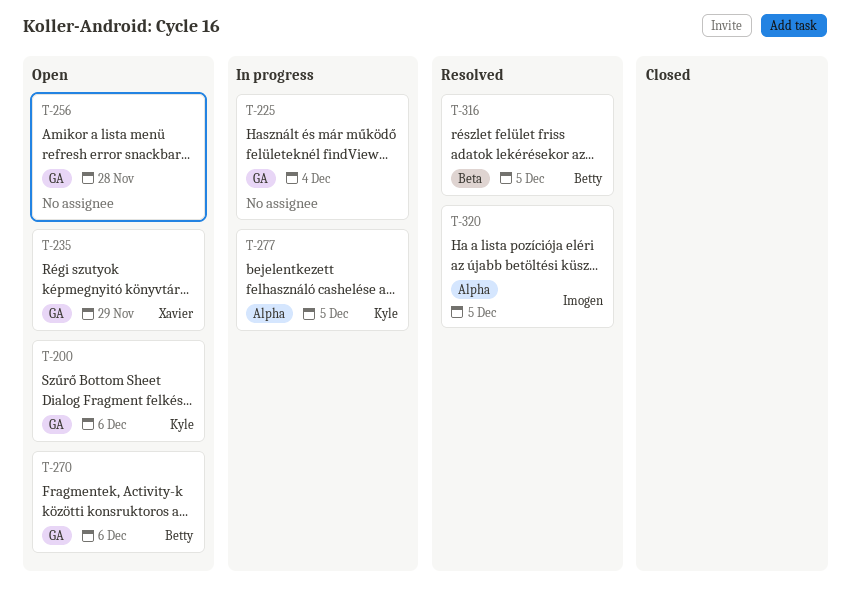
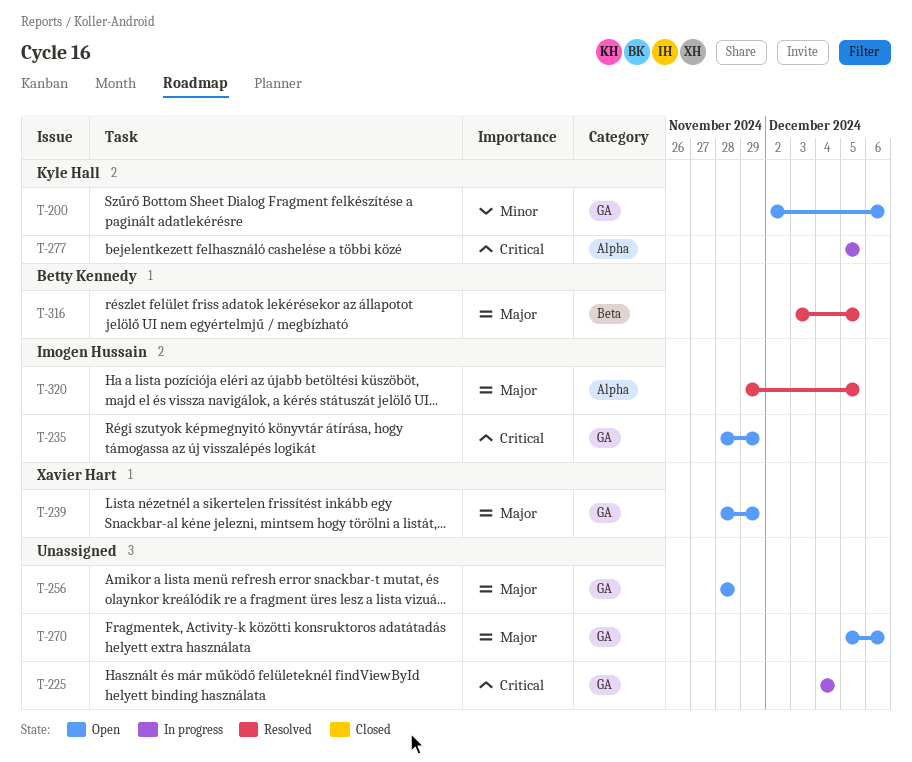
T-235, owner: Xavier Hart -> Imogen Hussain
T-239: none -> present
T-270, owner: Betty Kennedy -> none

